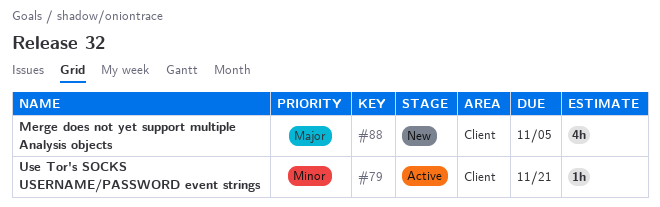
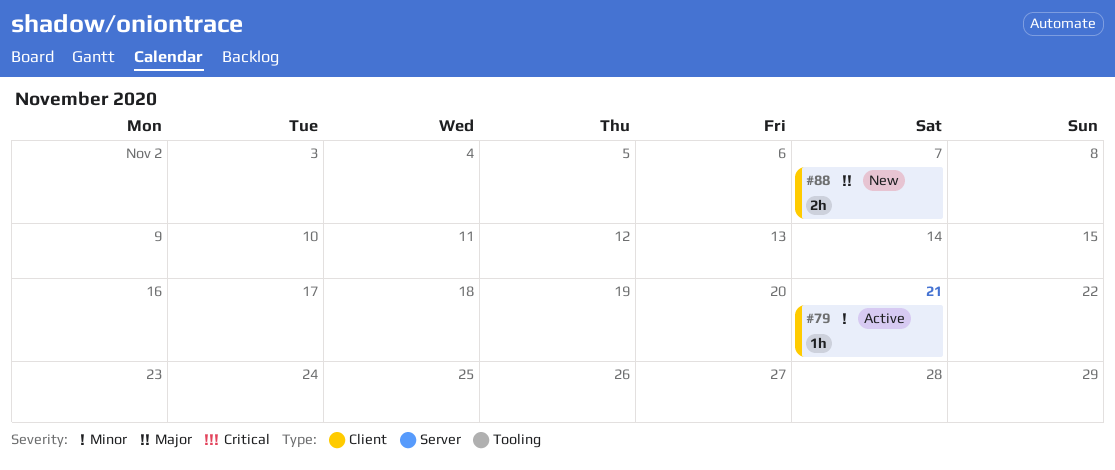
#88, estimate: 4h -> 2h
#88, due: Nov 5 -> Nov 7

